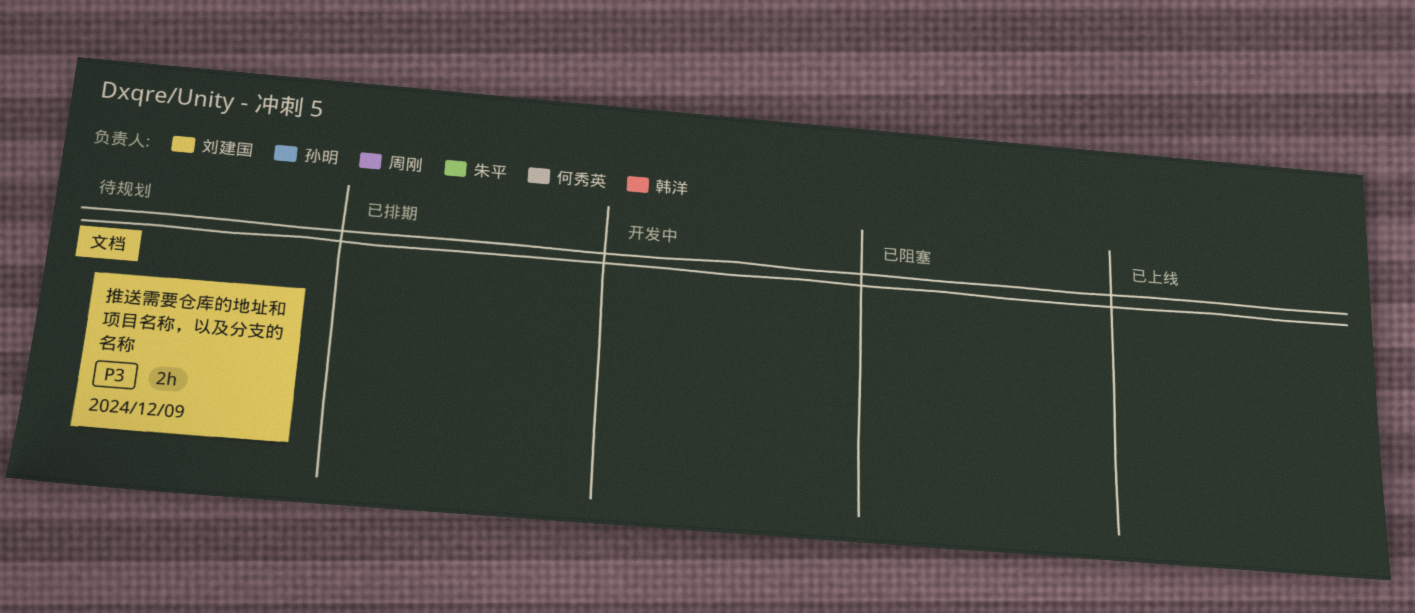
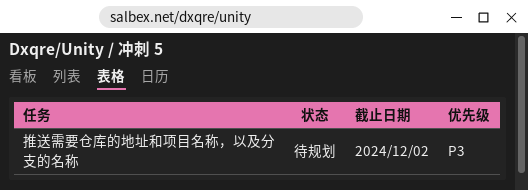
推送需要仓库的地址和项目名称，以及分支的名称, due: Dec 9 -> Dec 2

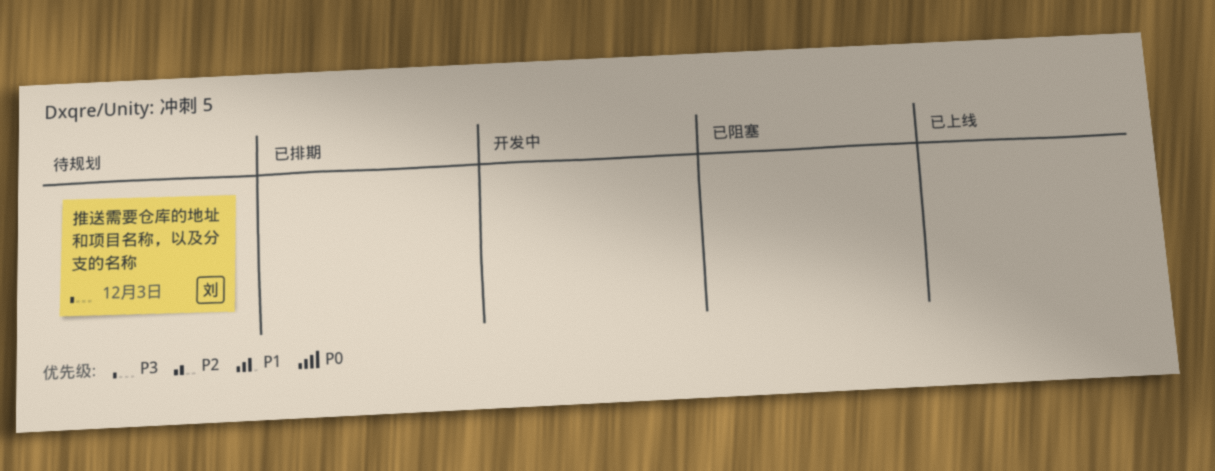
推送需要仓库的地址和项目名称，以及分支的名称, due: Dec 2 -> Dec 3

